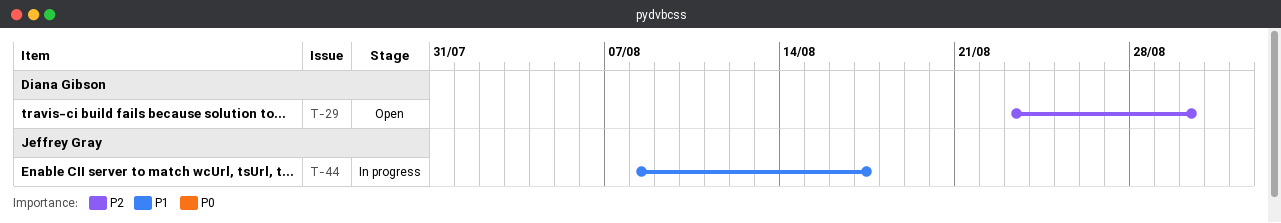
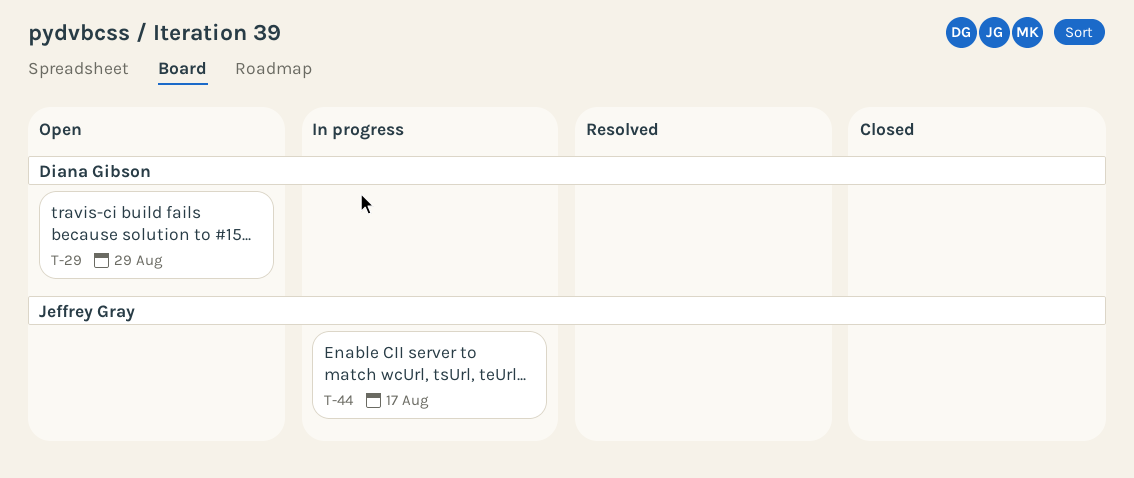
T-29, due: Aug 30 -> Aug 29

